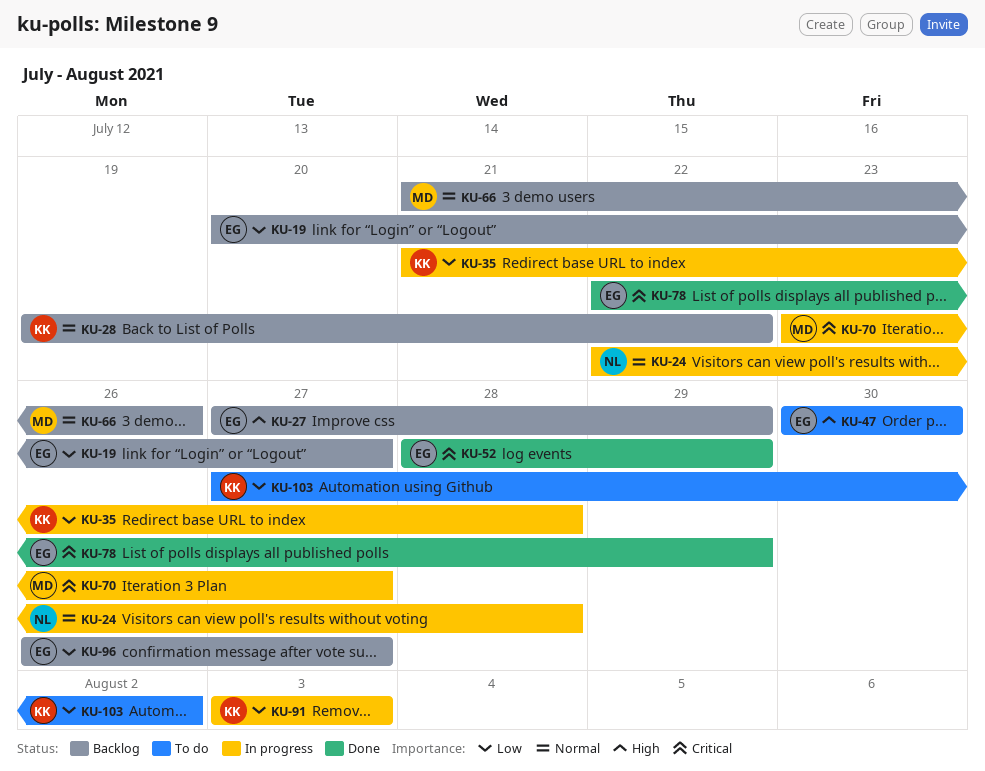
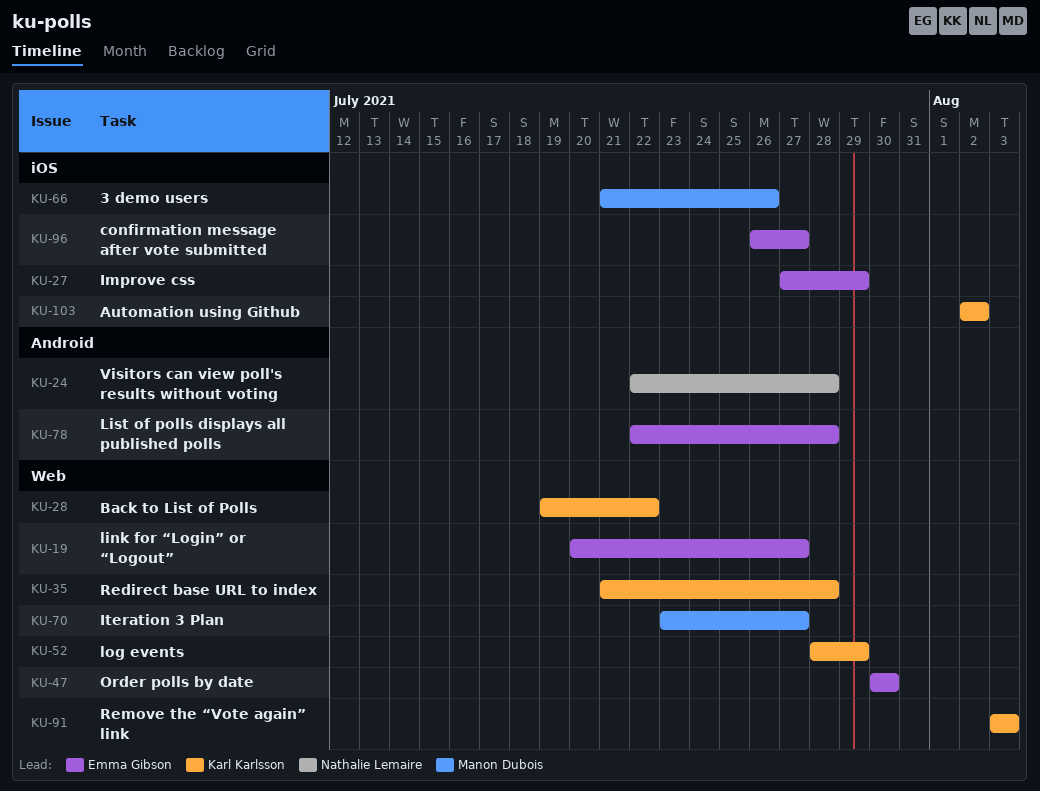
KU-52, owner: Emma Gibson -> Karl Karlsson
KU-78, due: Jul 29 -> Jul 28
KU-103, start: Jul 27 -> Aug 2

